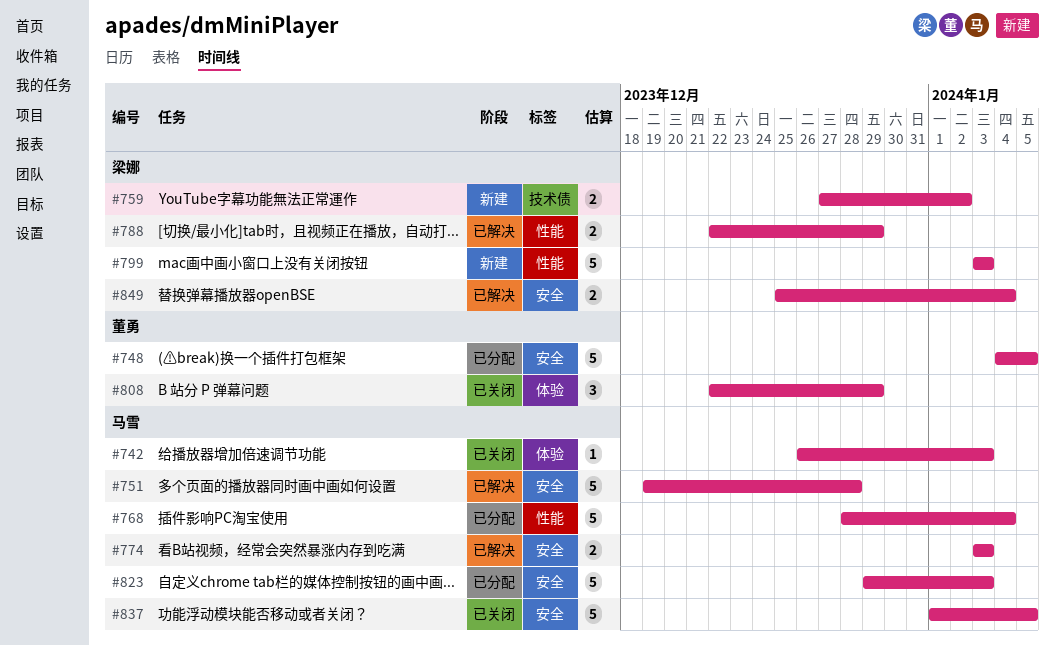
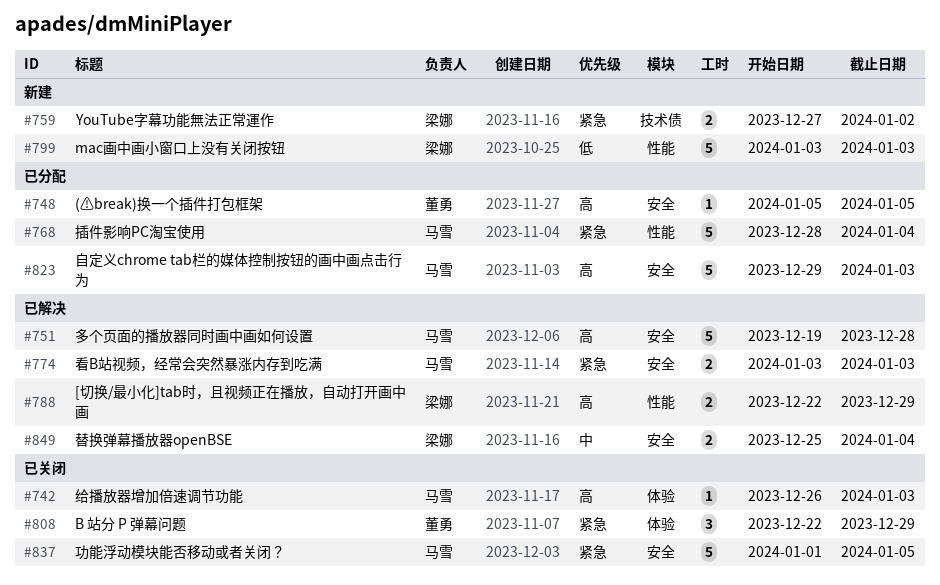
#748, estimate: 5 -> 1
#748, start: Jan 4 -> Jan 5

